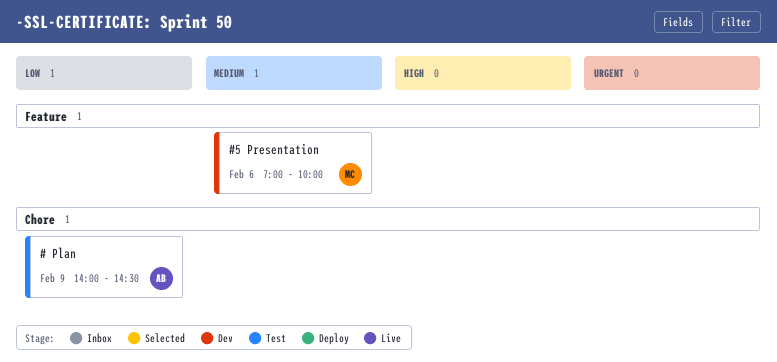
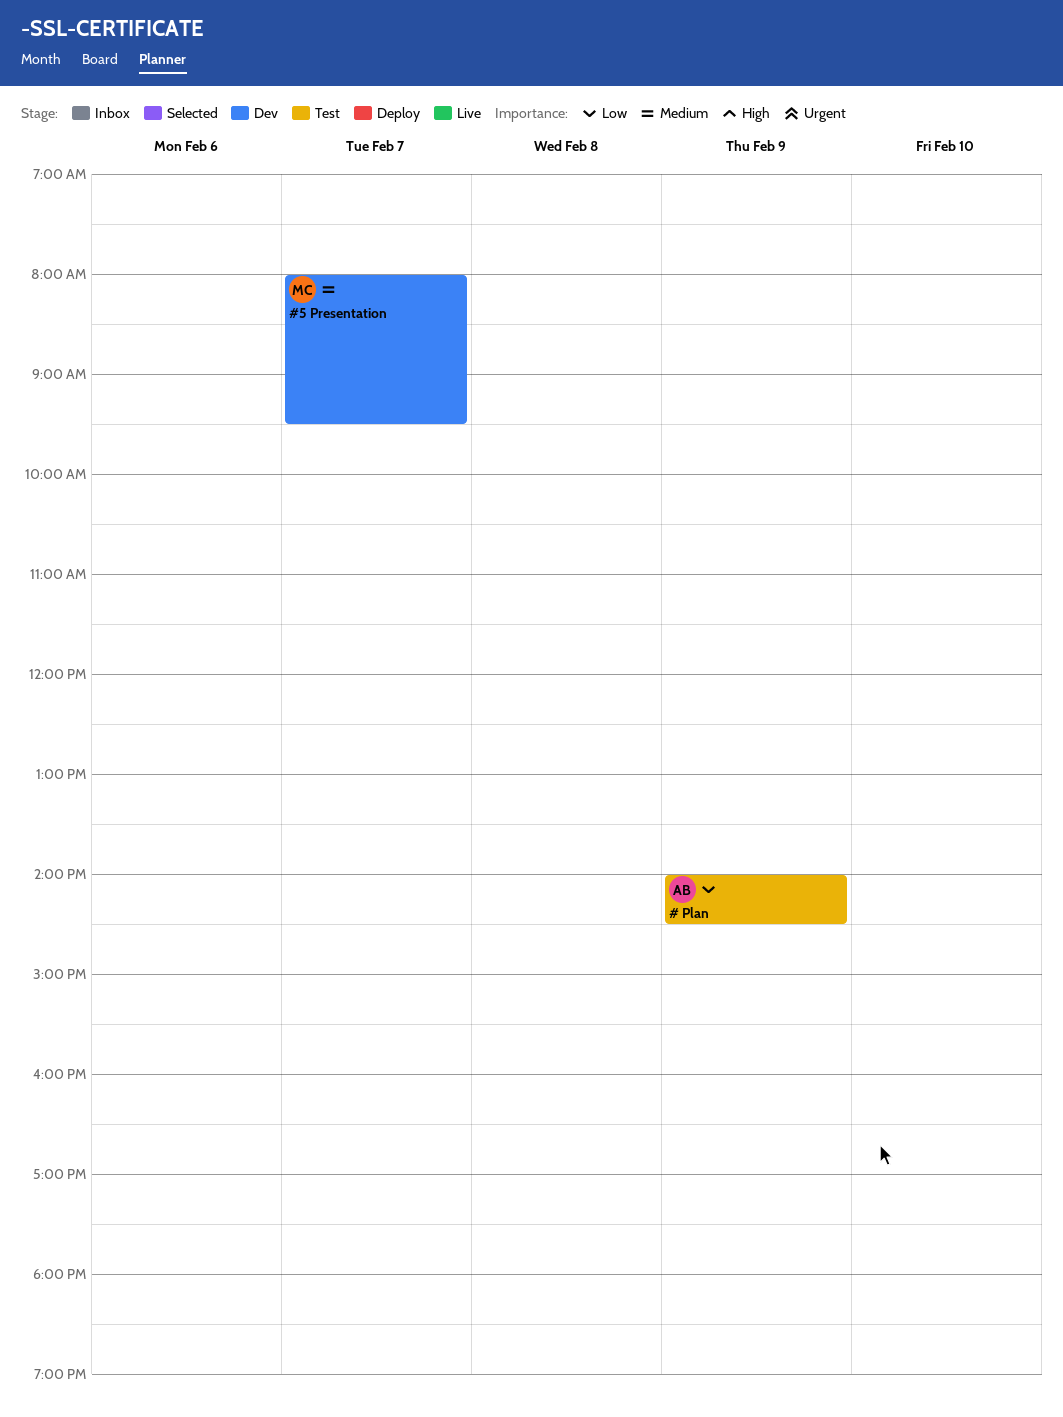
#5 Presentation, day: Feb 6 -> Feb 7
#5 Presentation, begins: 07:00 -> 08:00
#5 Presentation, ends: 10:00 -> 09:30

